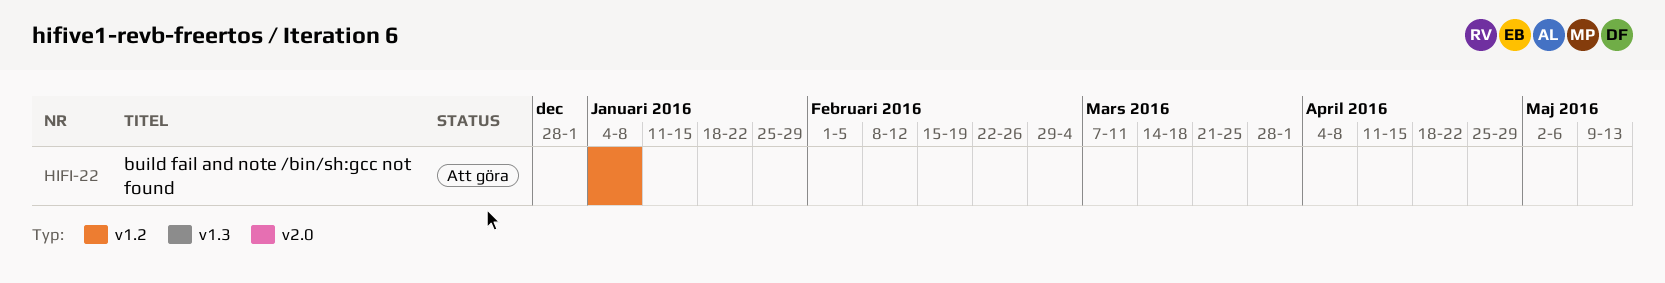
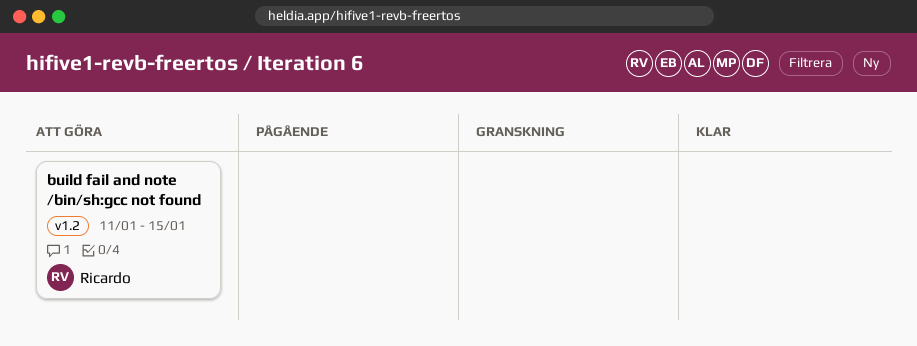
build fail and note /bin/sh:gcc not found, start: Jan 4 -> Jan 11
build fail and note /bin/sh:gcc not found, due: Jan 8 -> Jan 15

